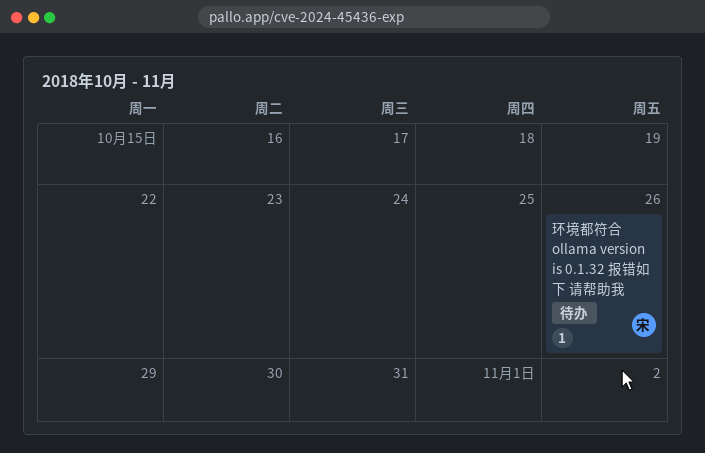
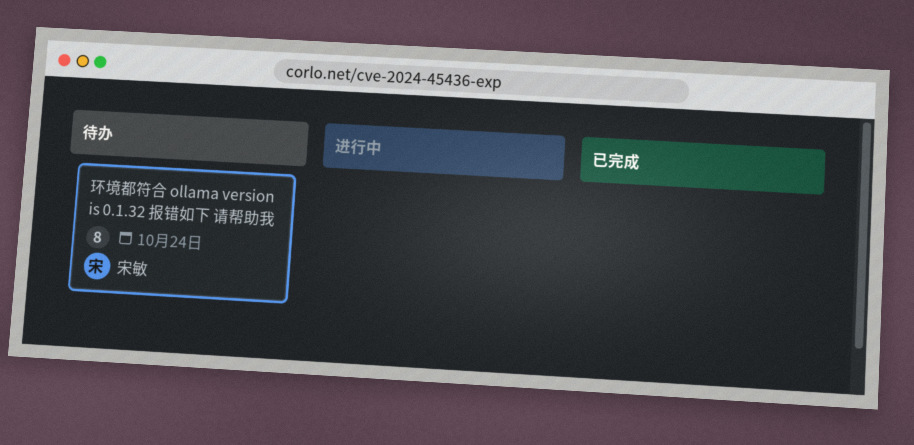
环境都符合 ollama version is 0.1.32 报错如下 请帮助我, estimate: 1 -> 8
环境都符合 ollama version is 0.1.32 报错如下 请帮助我, due: Oct 26 -> Oct 24

